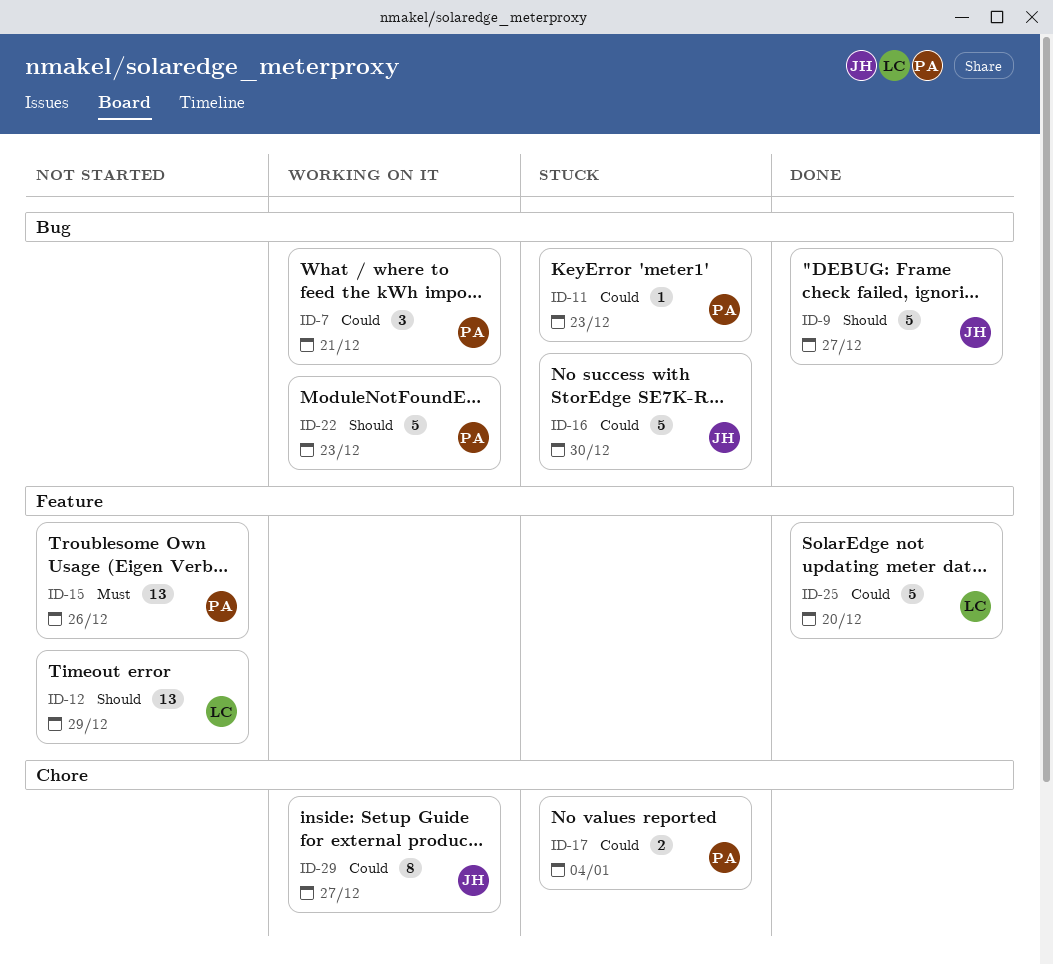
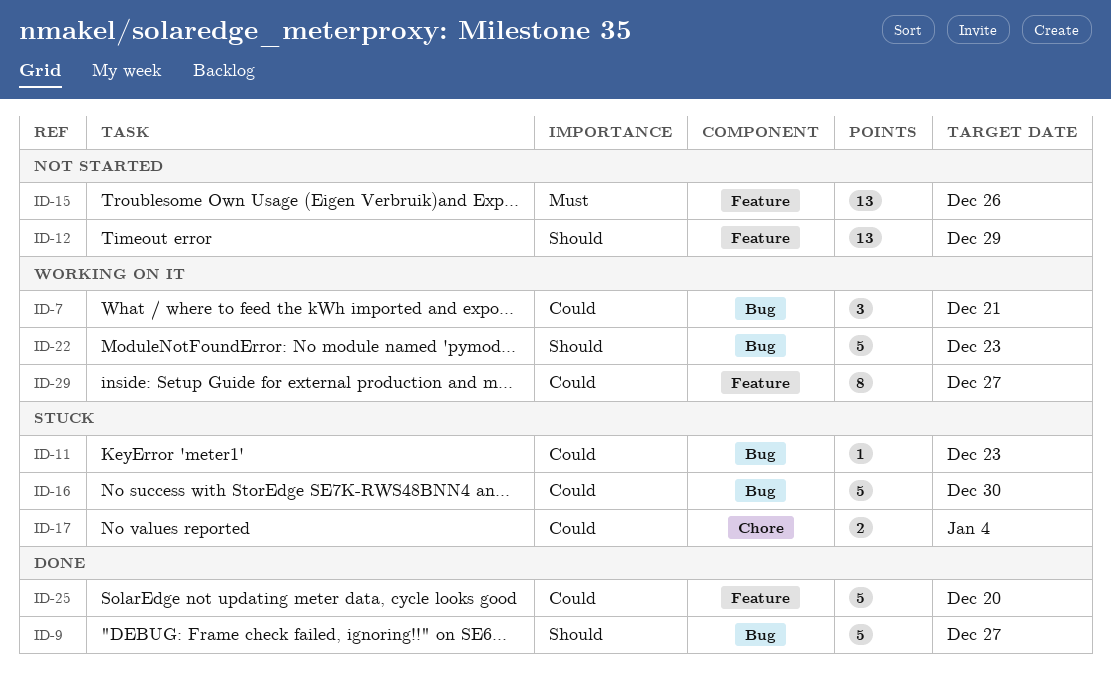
ID-29, label: Chore -> Feature

